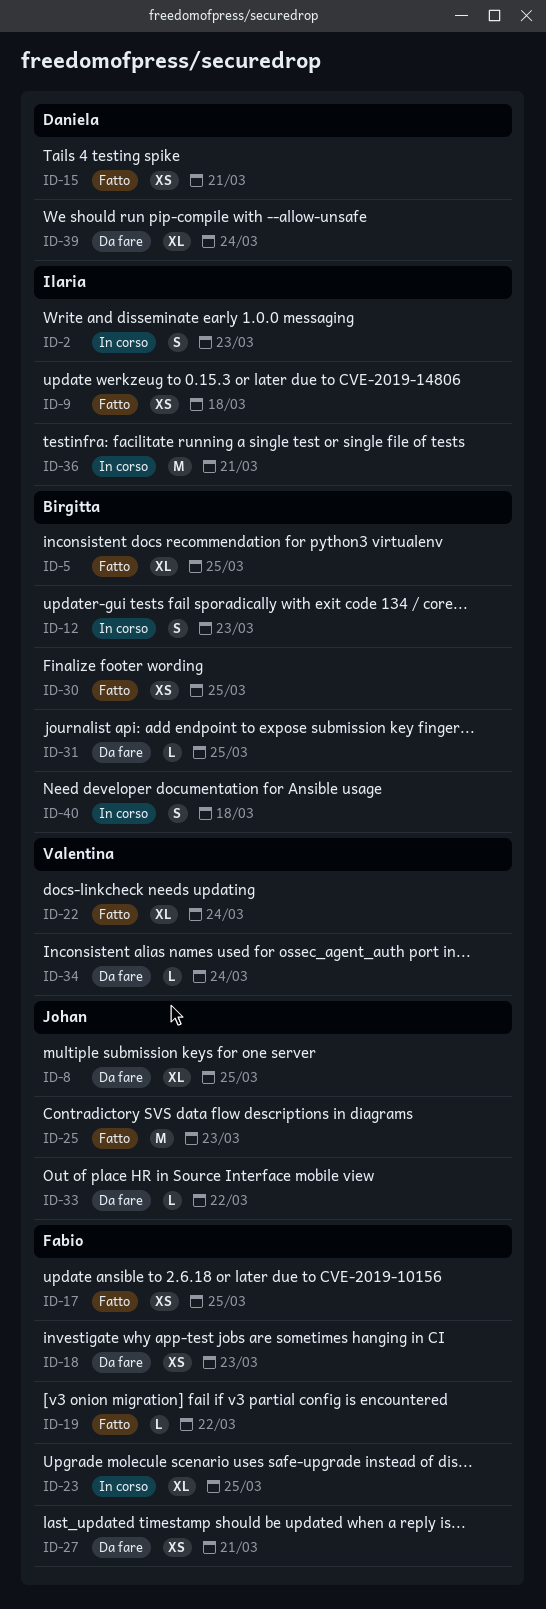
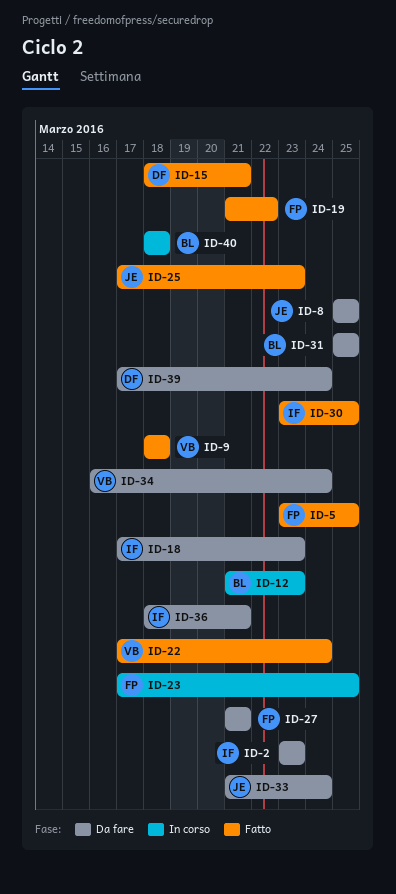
ID-2, status: In corso -> Da fare
ID-5, owner: Birgitta -> Fabio
ID-9, owner: Ilaria -> Valentina
ID-17: present -> none
ID-18, owner: Fabio -> Ilaria
ID-30, owner: Birgitta -> Ilaria
ID-33, due: Mar 22 -> Mar 24
ID-36, status: In corso -> Da fare

